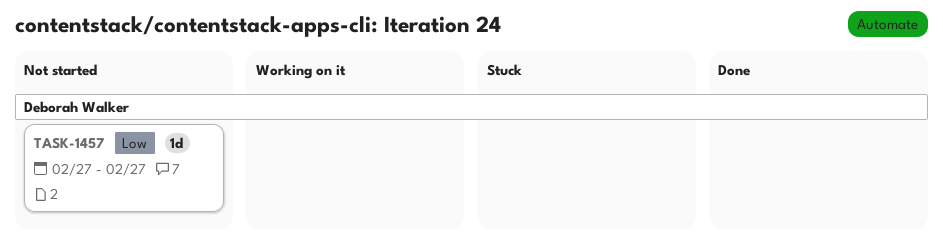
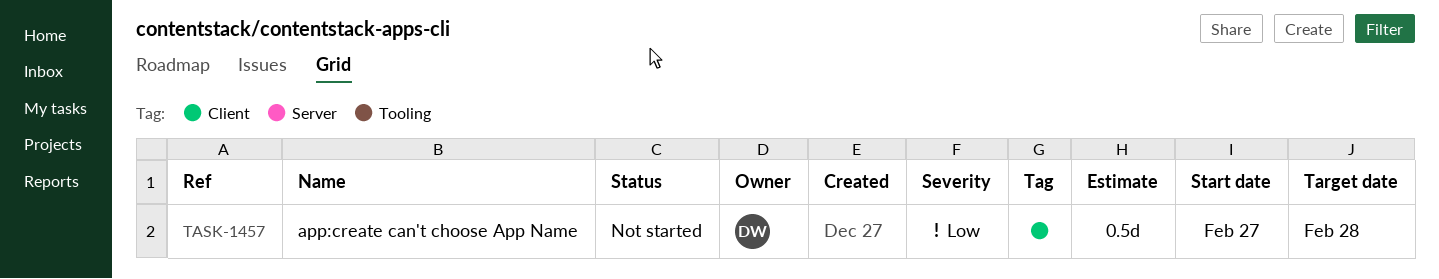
TASK-1457, estimate: 1d -> 0.5d
TASK-1457, due: Feb 27 -> Feb 28

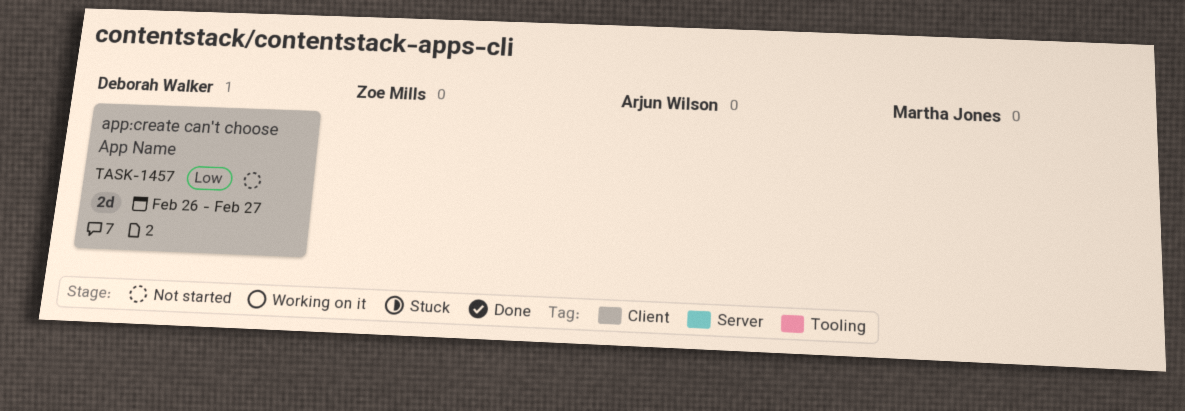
TASK-1457, estimate: 0.5d -> 2d
TASK-1457, start: Feb 27 -> Feb 26
TASK-1457, due: Feb 28 -> Feb 27

